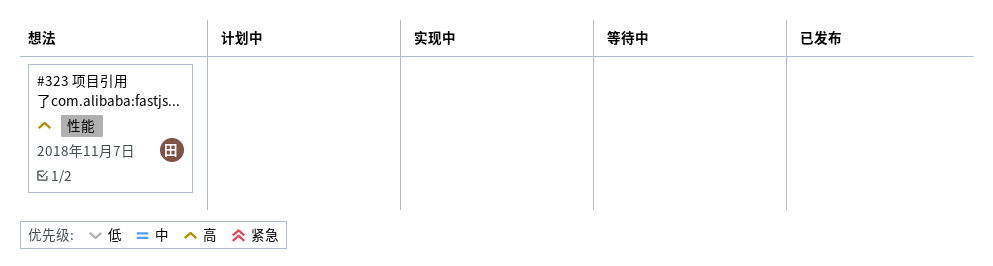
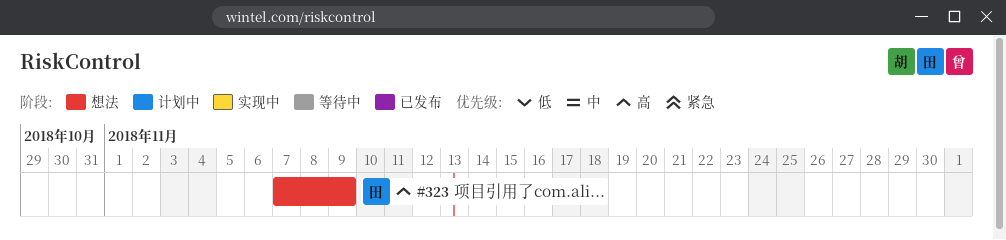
#323, due: Nov 7 -> Nov 9

